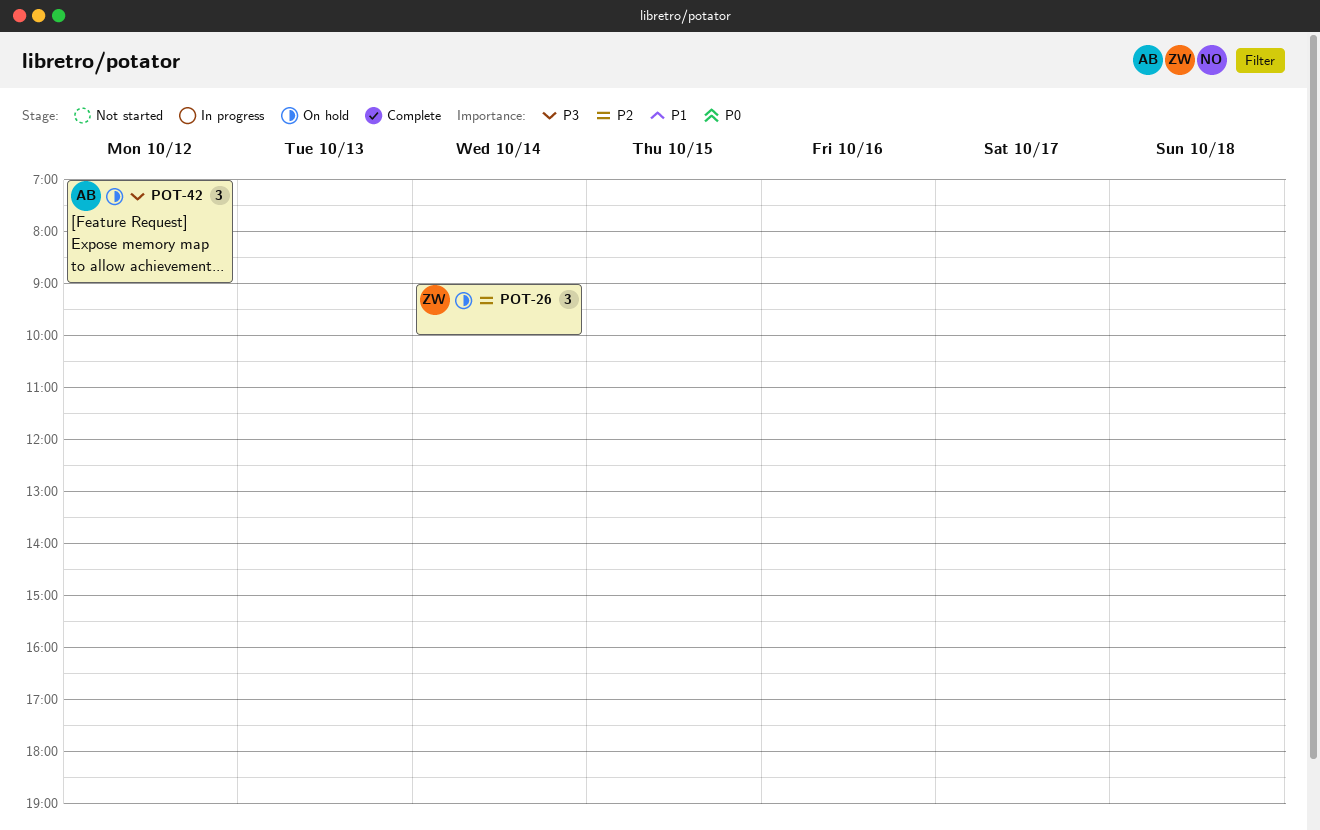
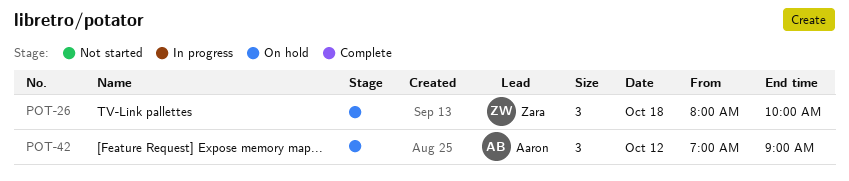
POT-26, day: Oct 14 -> Oct 18
POT-26, begins: 09:00 -> 08:00

